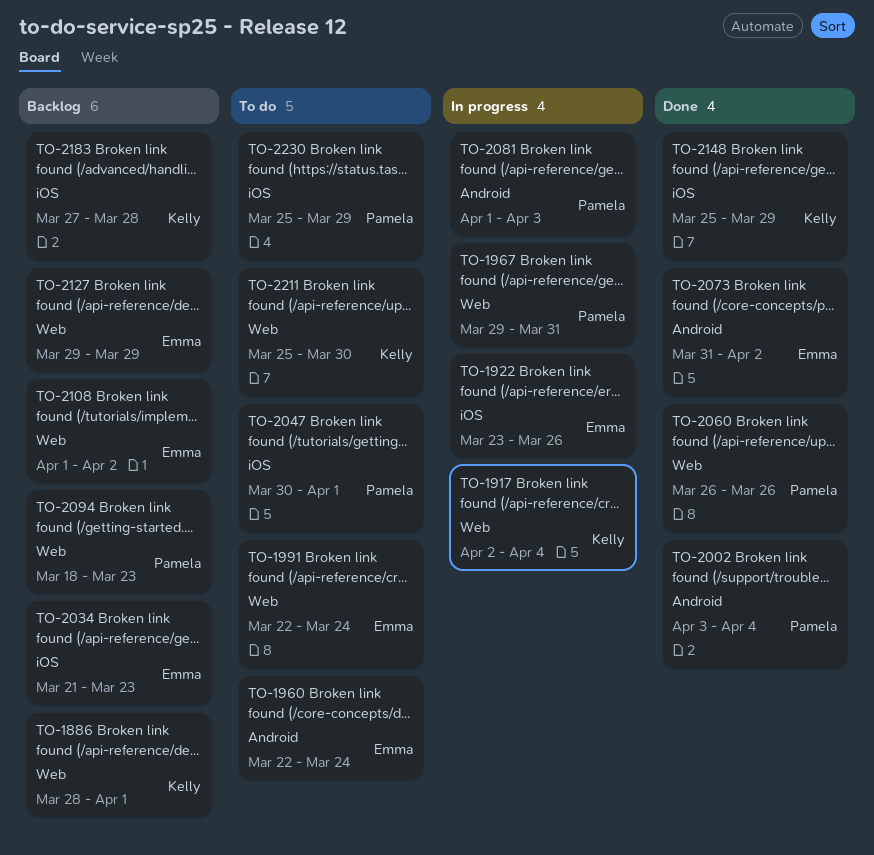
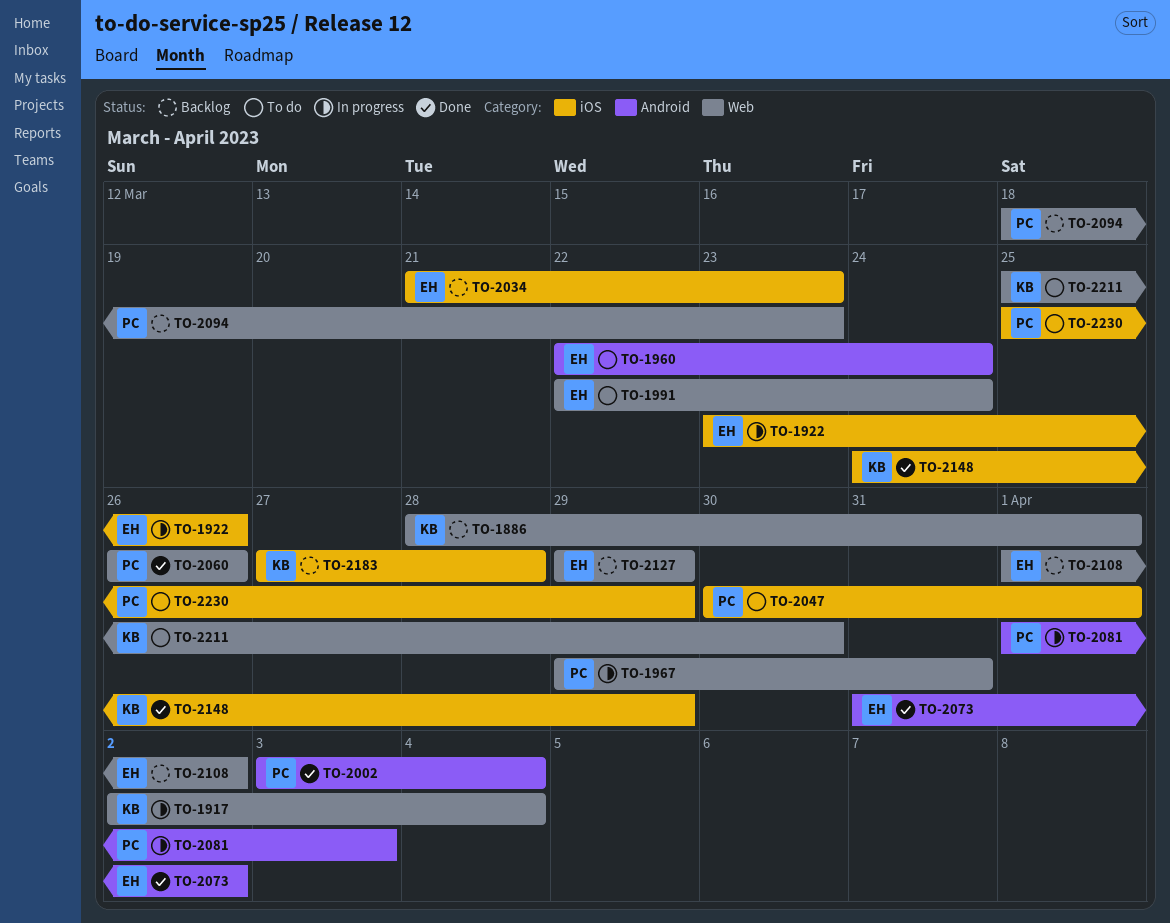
TO-2148, start: Mar 25 -> Mar 24

